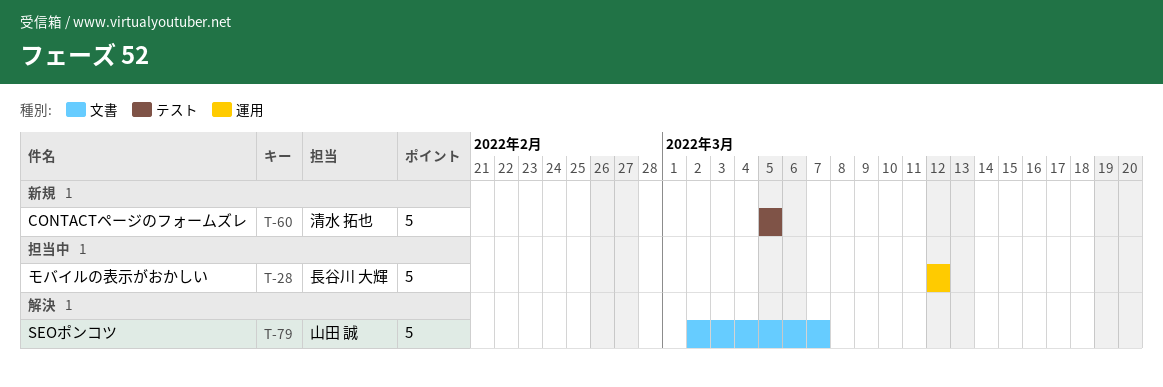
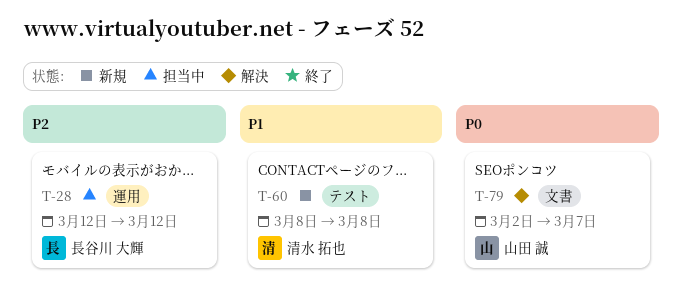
T-60, start: Mar 5 -> Mar 8
T-60, due: Mar 5 -> Mar 8

